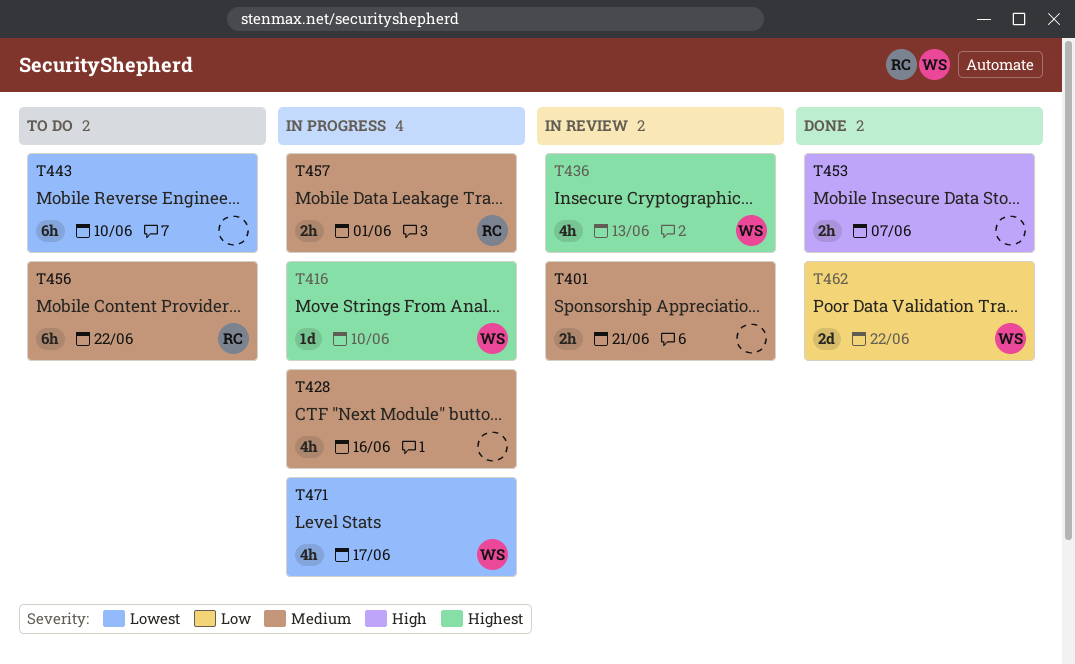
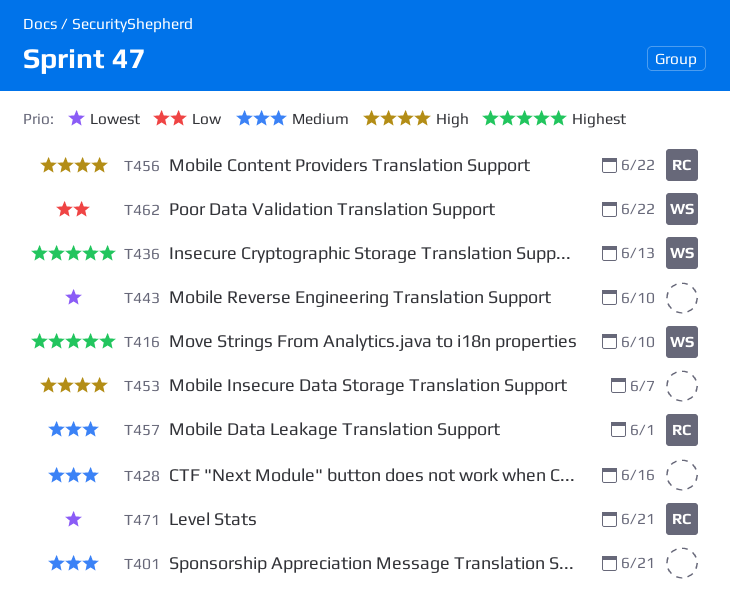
T456, priority: Medium -> High
T471, owner: WS -> RC
T471, due: Jun 17 -> Jun 21

